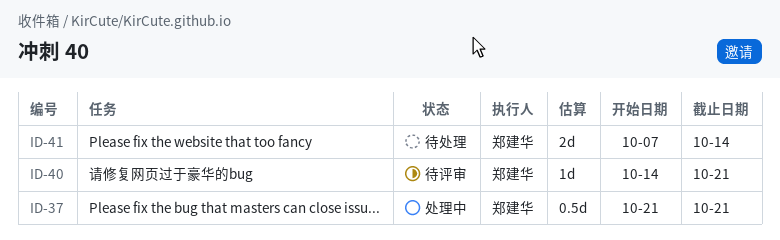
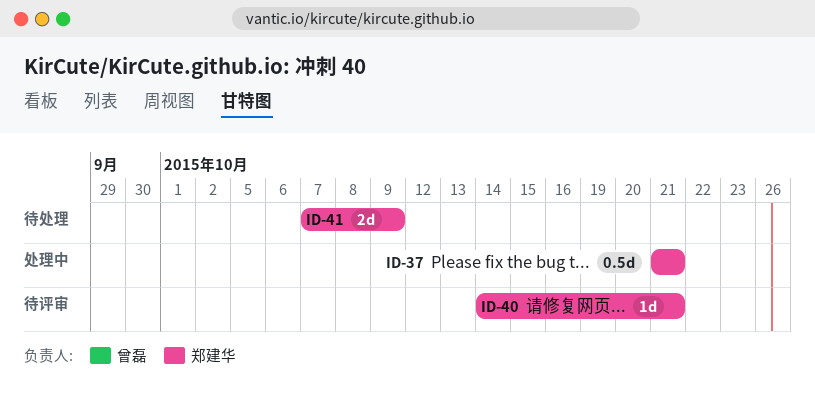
ID-41, due: Oct 14 -> Oct 9

